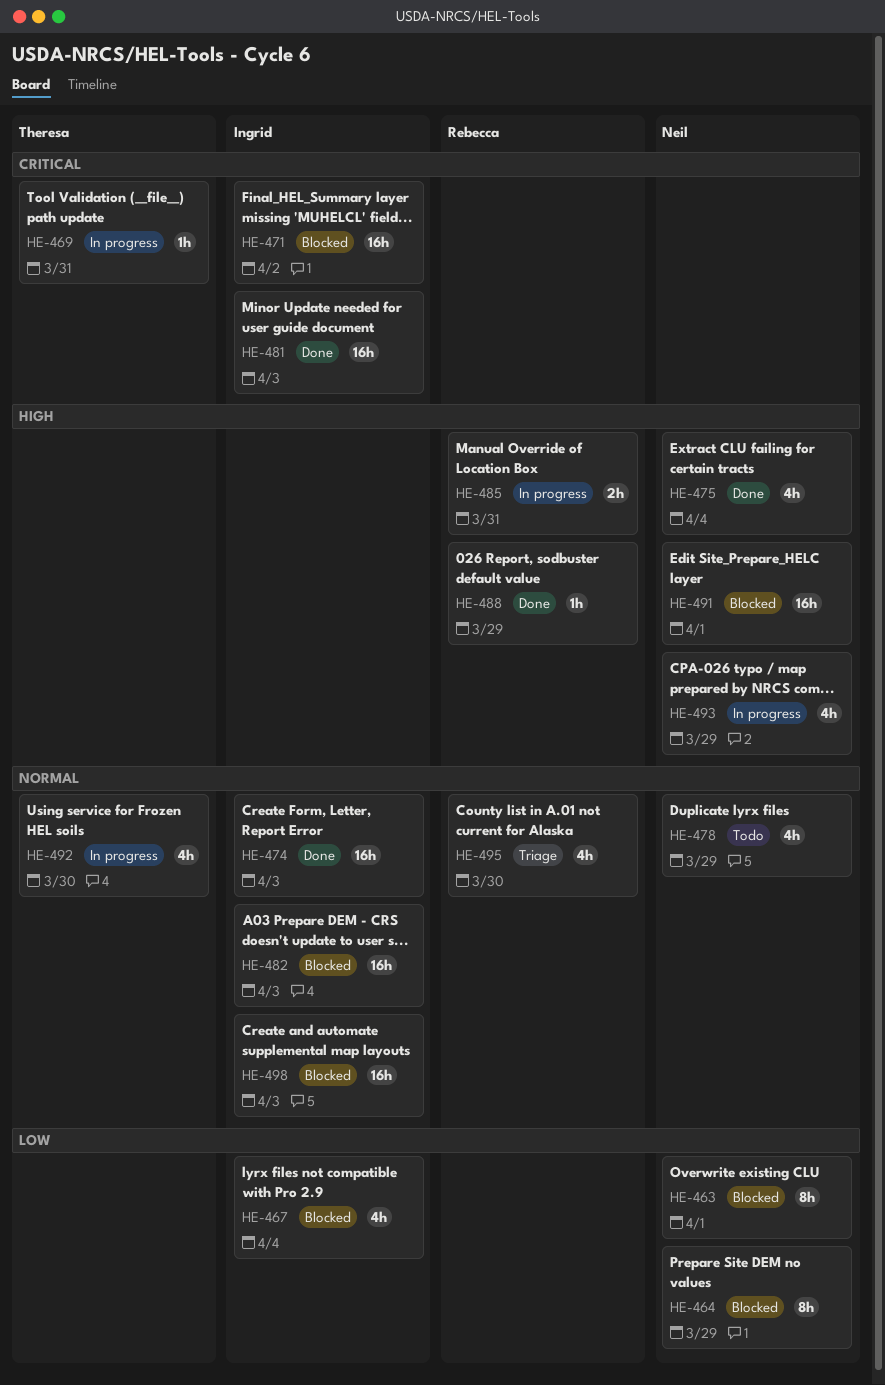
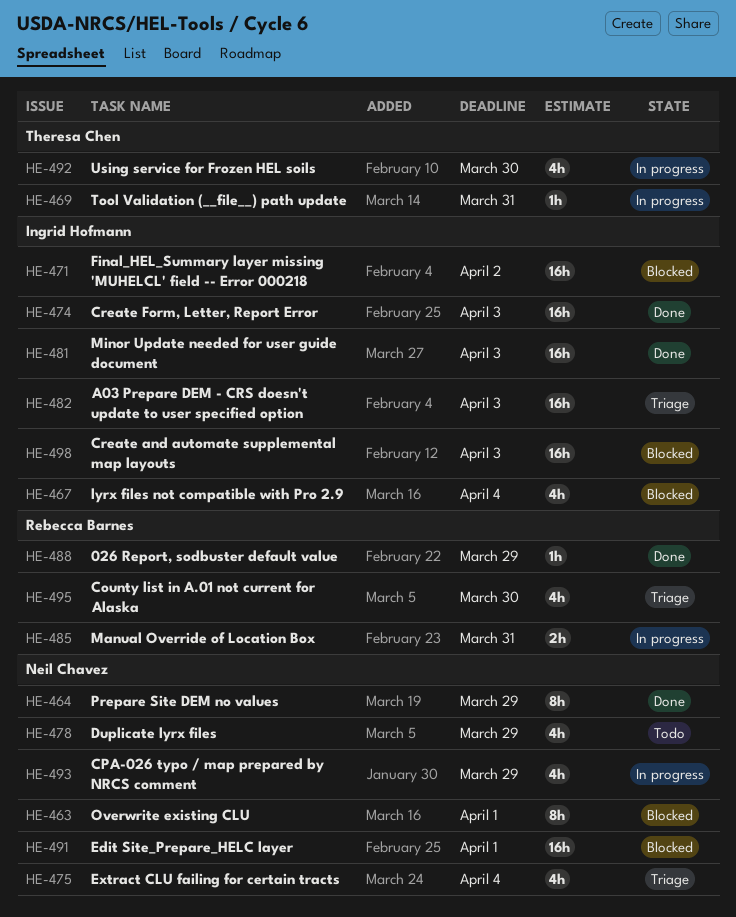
HE-464, status: Blocked -> Done
HE-475, status: Done -> Triage
HE-482, status: Blocked -> Triage

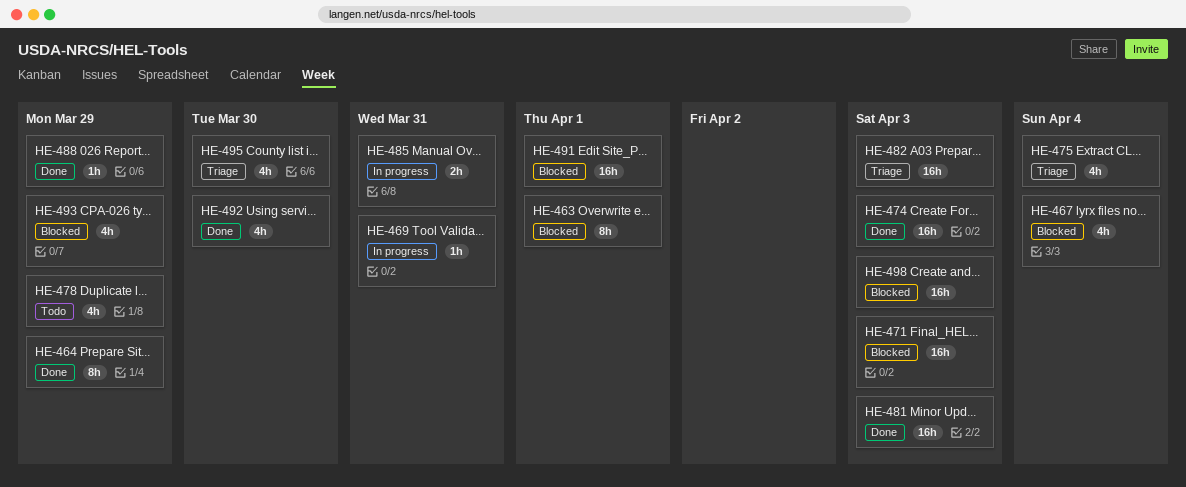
HE-471, due: Apr 2 -> Apr 3
HE-492, status: In progress -> Done
HE-493, status: In progress -> Blocked

